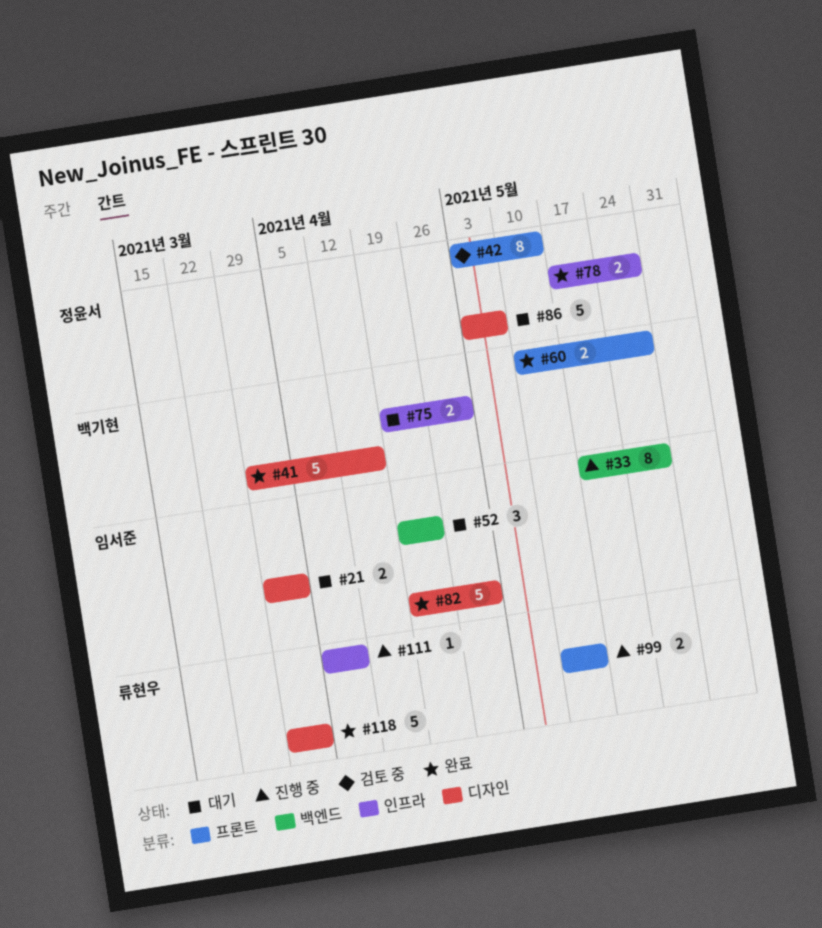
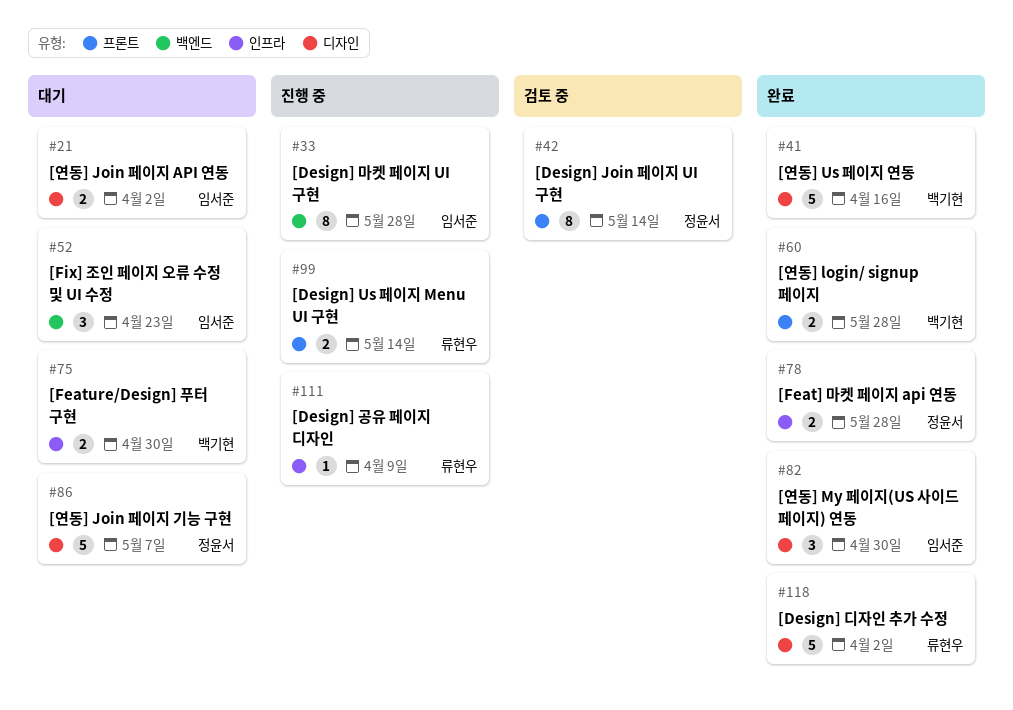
#82, estimate: 5 -> 3

